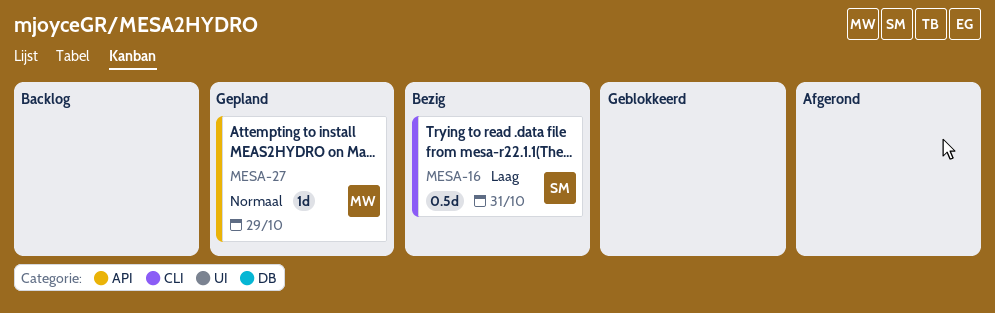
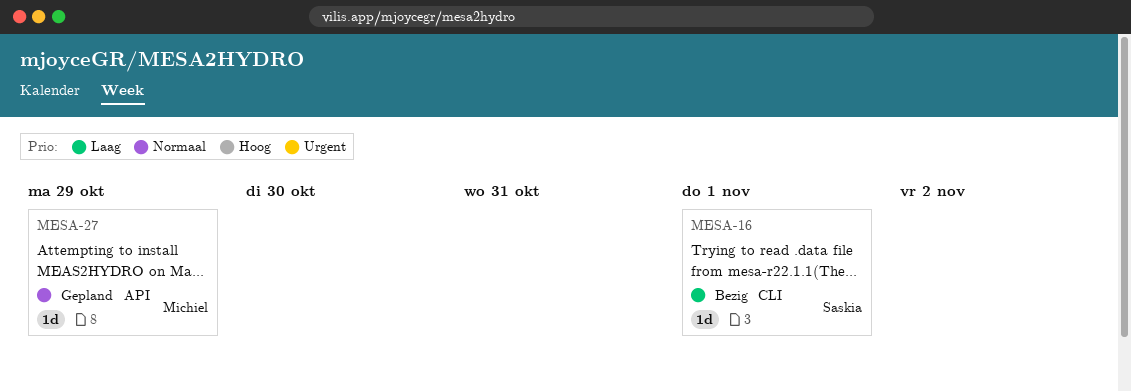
MESA-16, estimate: 0.5d -> 1d
MESA-16, due: Oct 31 -> Nov 1

